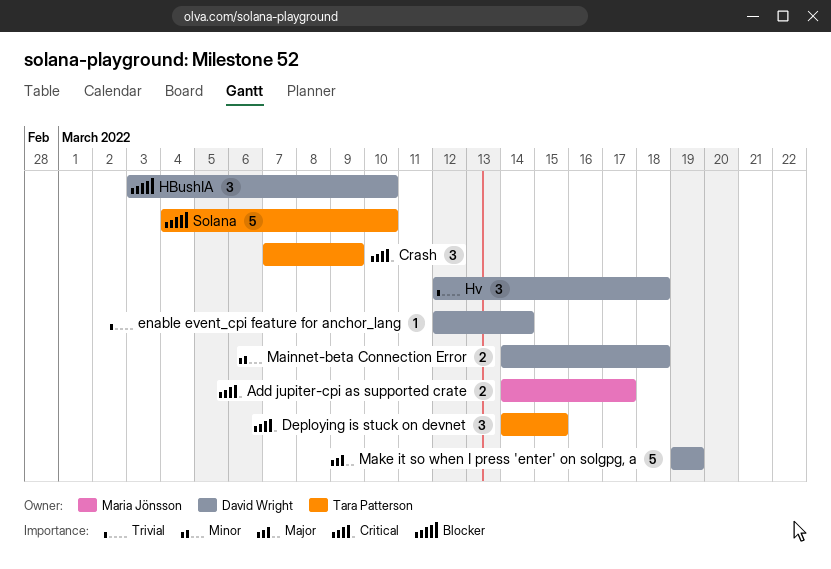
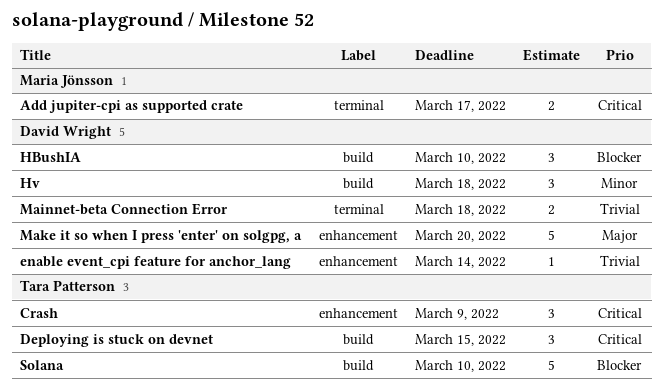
Hv, priority: Trivial -> Minor
Mainnet-beta Connection Error, priority: Minor -> Trivial
Make it so when I press 'enter' on solgpg, a, due: Mar 19 -> Mar 20

